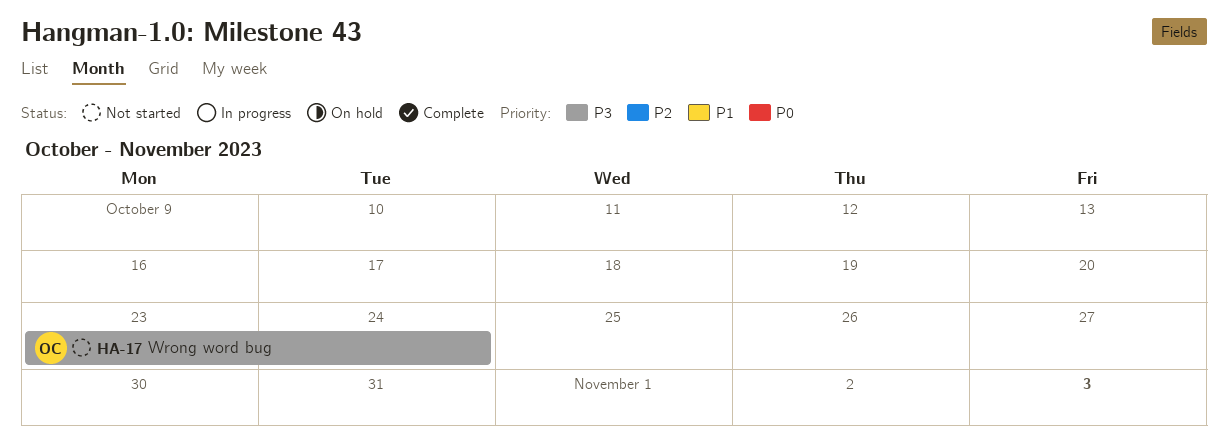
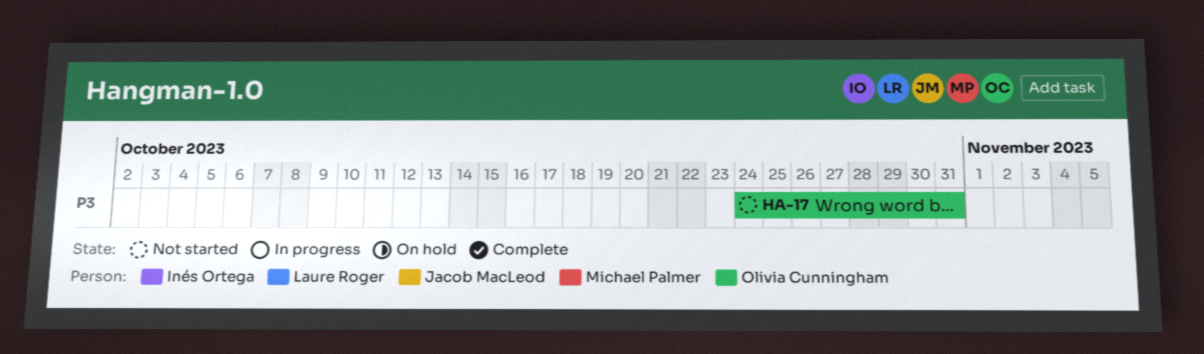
HA-17, start: Oct 23 -> Oct 24
HA-17, due: Oct 24 -> Oct 31

